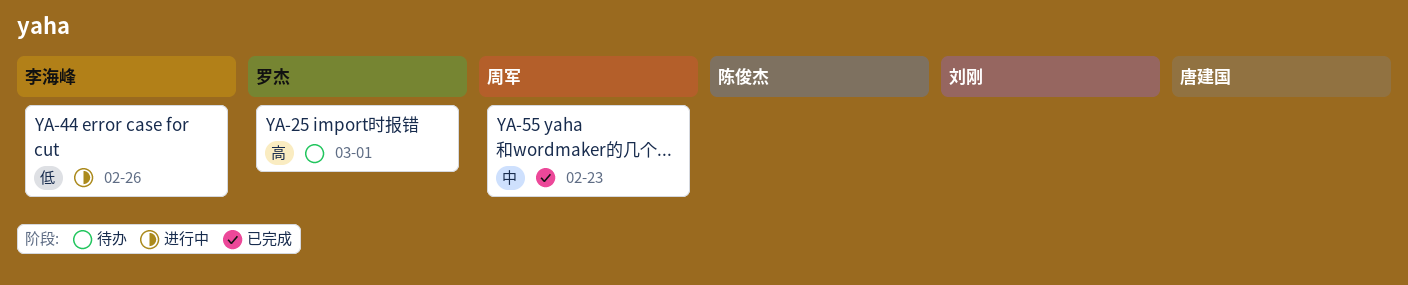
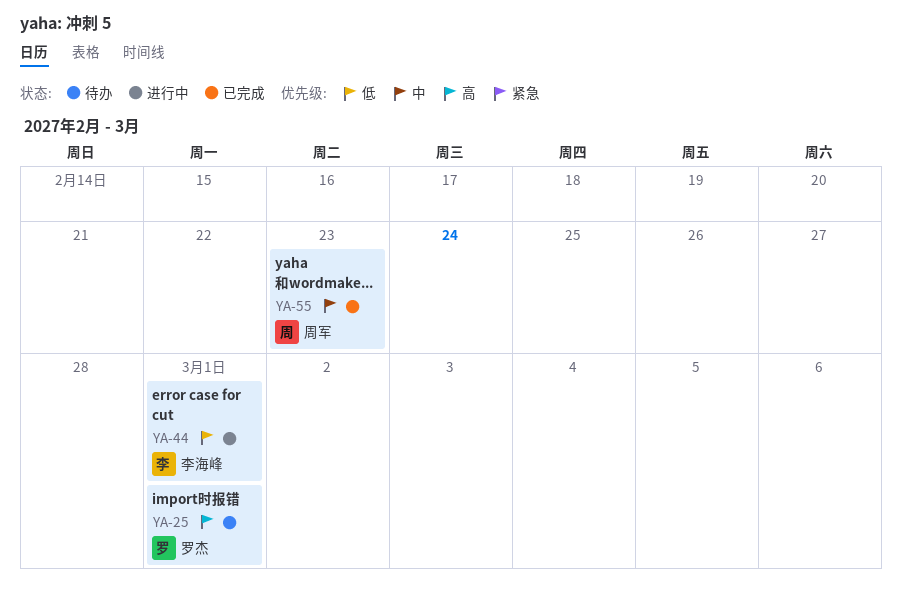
YA-44, due: Feb 26 -> Mar 1

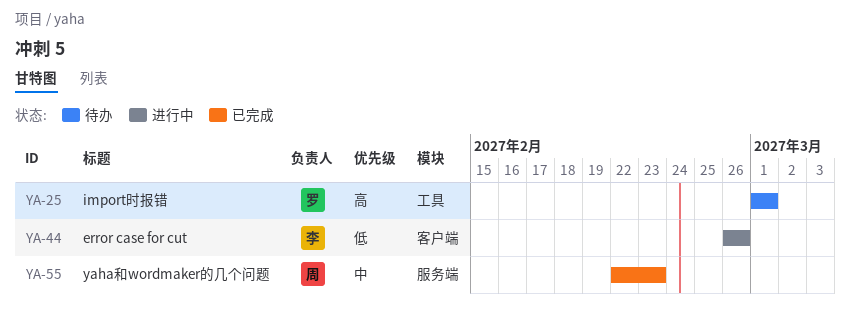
YA-44, due: Mar 1 -> Feb 26

